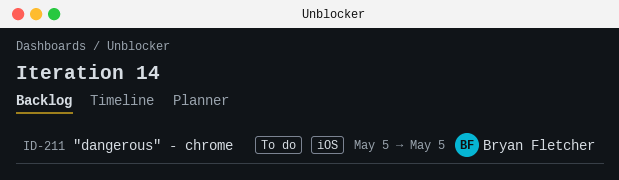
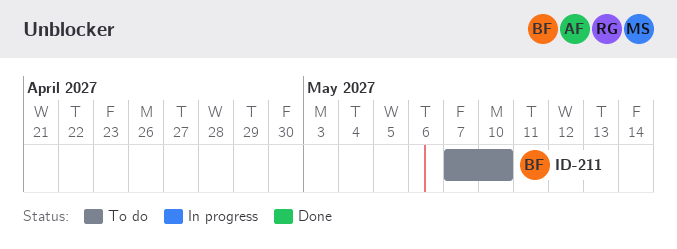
ID-211, start: May 5 -> May 7
ID-211, due: May 5 -> May 10

